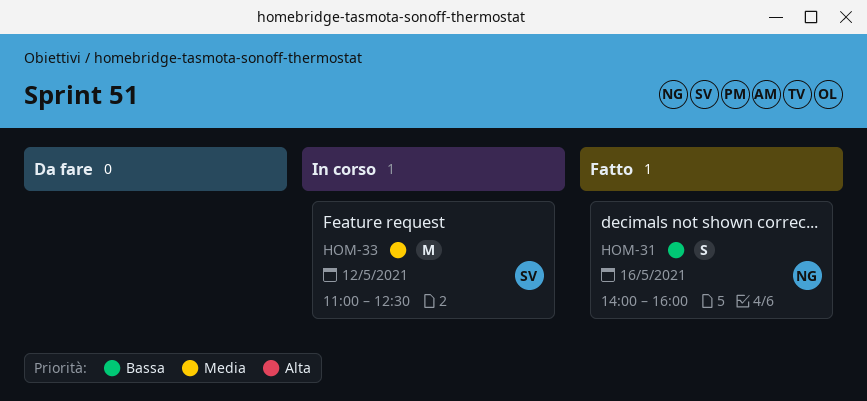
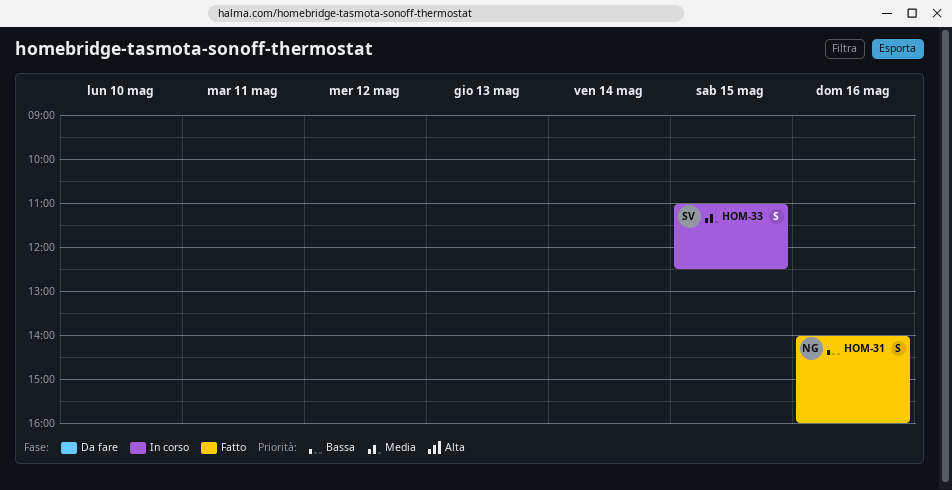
HOM-33, estimate: M -> S
HOM-33, day: May 12 -> May 15

